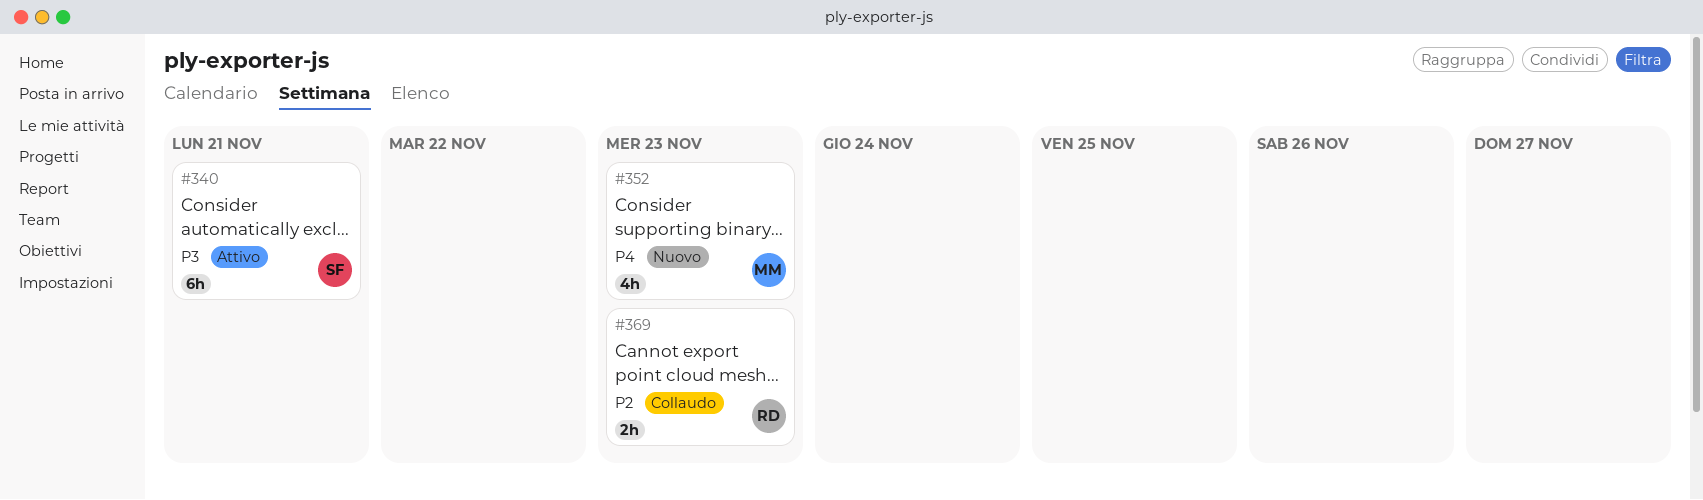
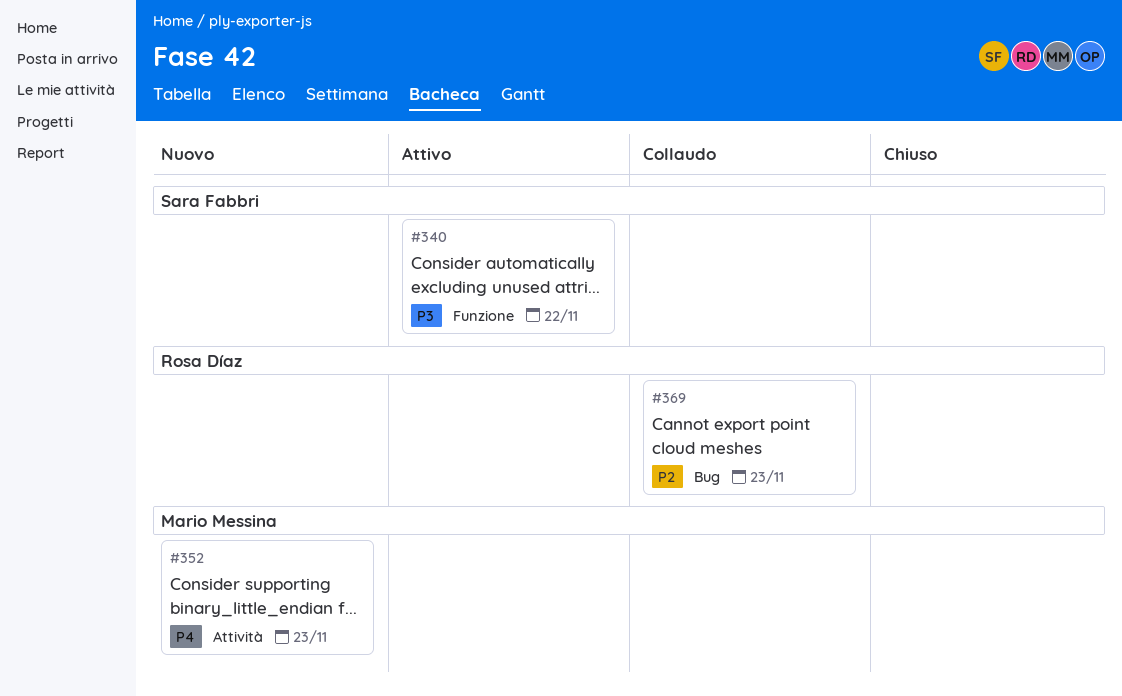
#340, due: Nov 21 -> Nov 22

